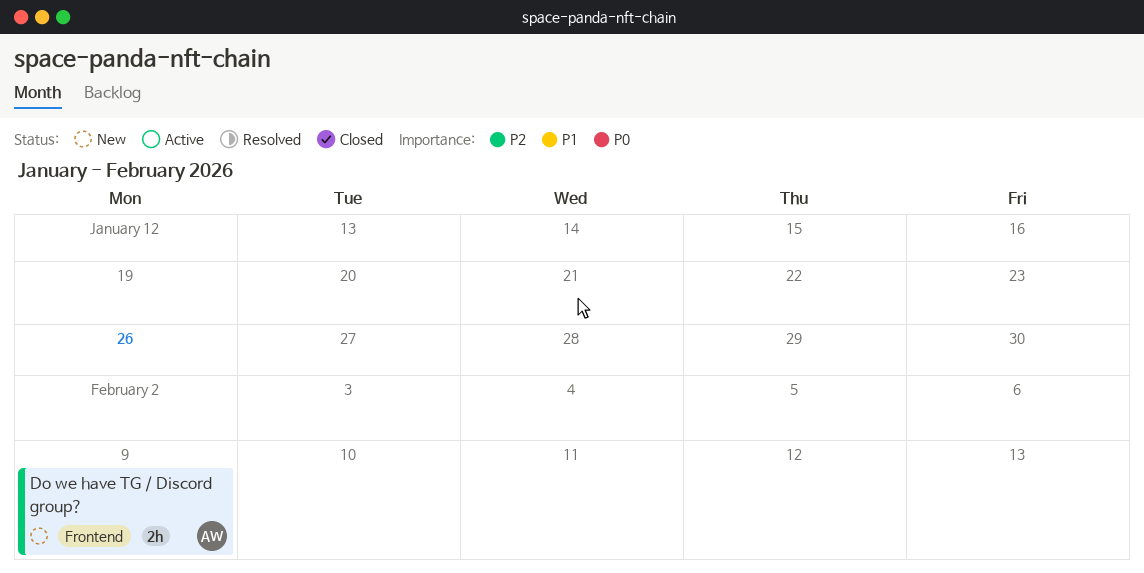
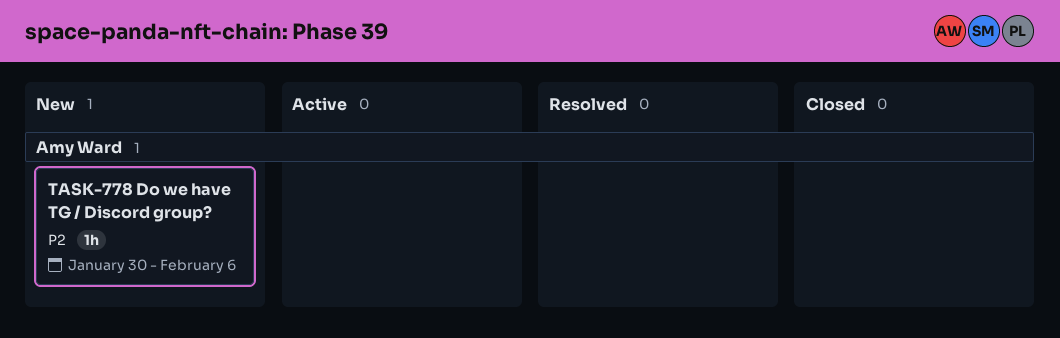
Do we have TG / Discord group?, estimate: 2h -> 1h
Do we have TG / Discord group?, due: Feb 9 -> Feb 6

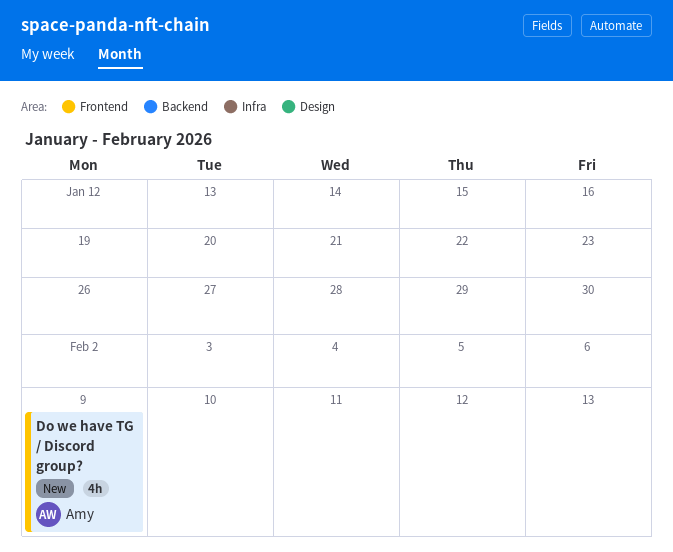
Do we have TG / Discord group?, estimate: 1h -> 4h
Do we have TG / Discord group?, due: Feb 6 -> Feb 9

